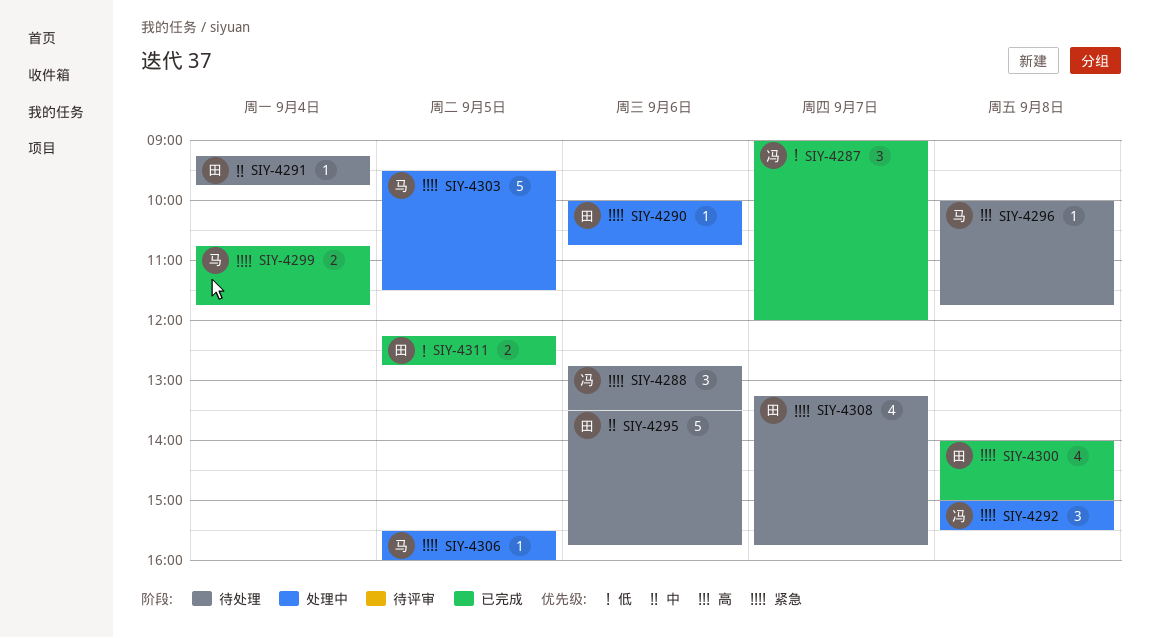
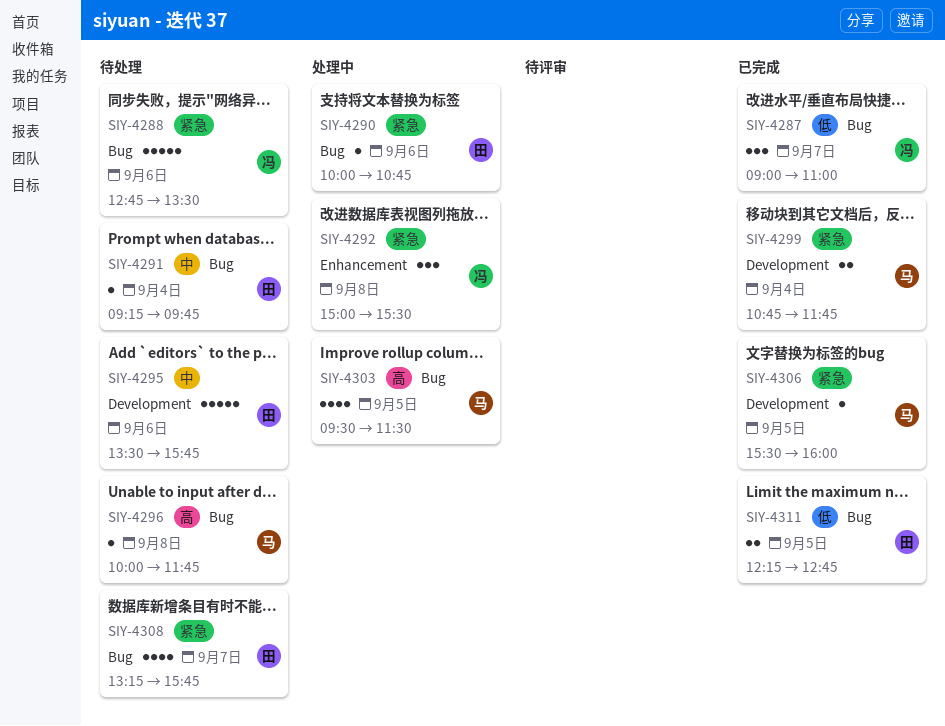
SIY-4287, ends: 12:00 -> 11:00
SIY-4288, estimate: 3 -> 5
SIY-4300: present -> none
SIY-4303, priority: 紧急 -> 高
SIY-4303, estimate: 5 -> 4
SIY-4306, status: 处理中 -> 已完成

